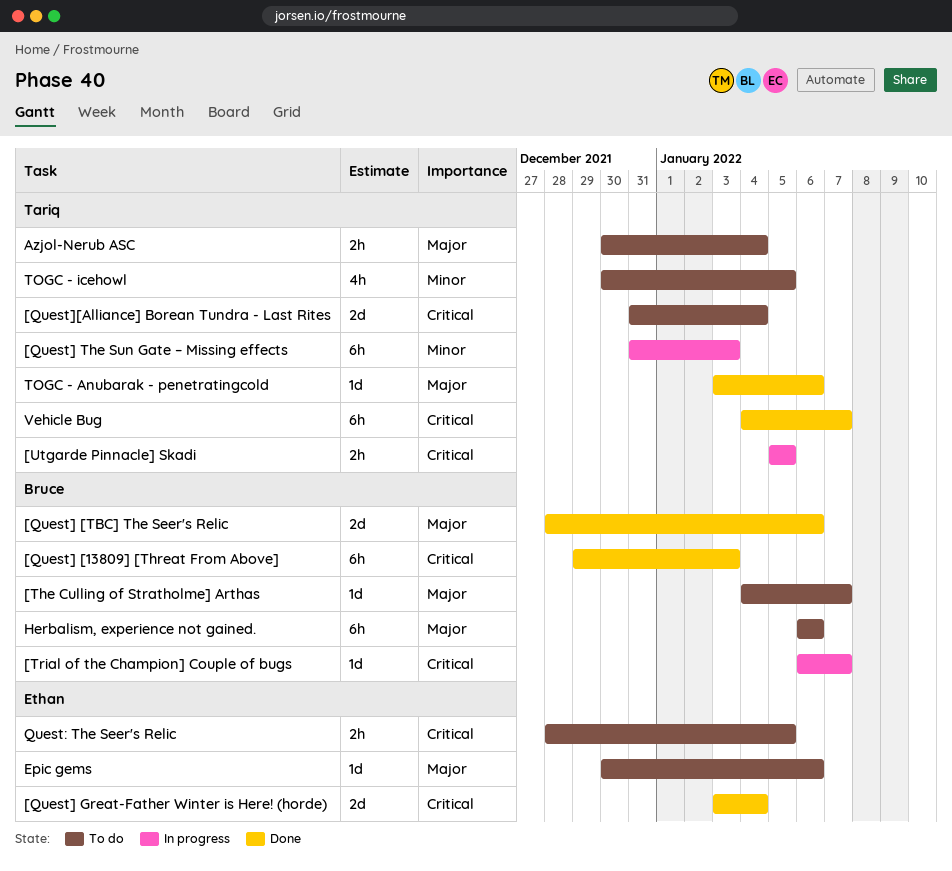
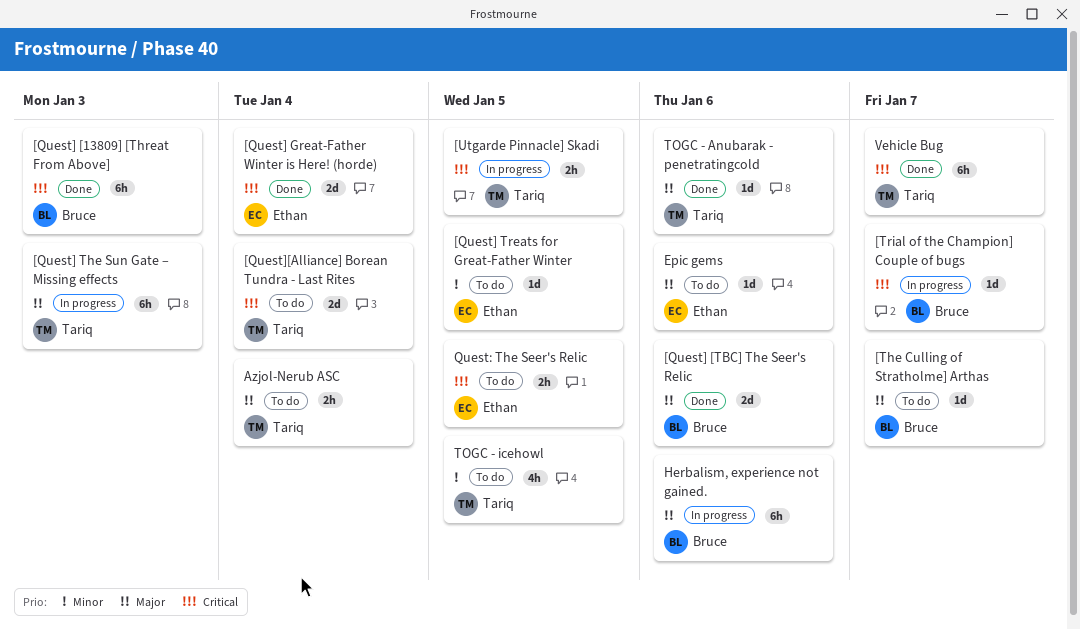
[Quest] The Sun Gate – Missing effects, priority: Minor -> Major
[Quest] Treats for Great-Father Winter: none -> present
Herbalism, experience not gained., status: To do -> In progress

